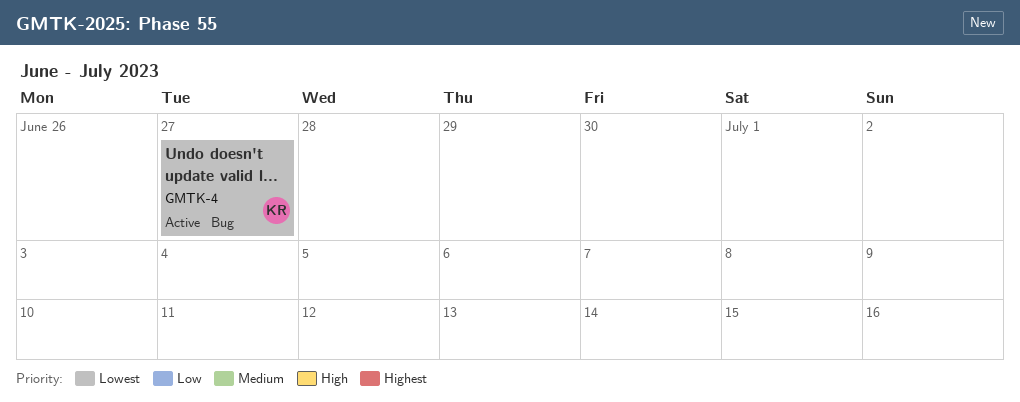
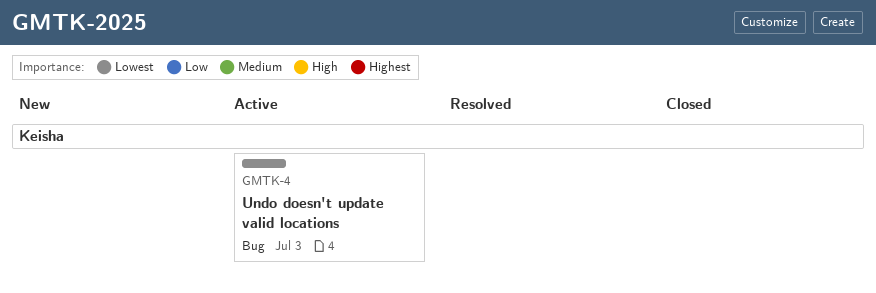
GMTK-4, due: Jun 27 -> Jul 3

